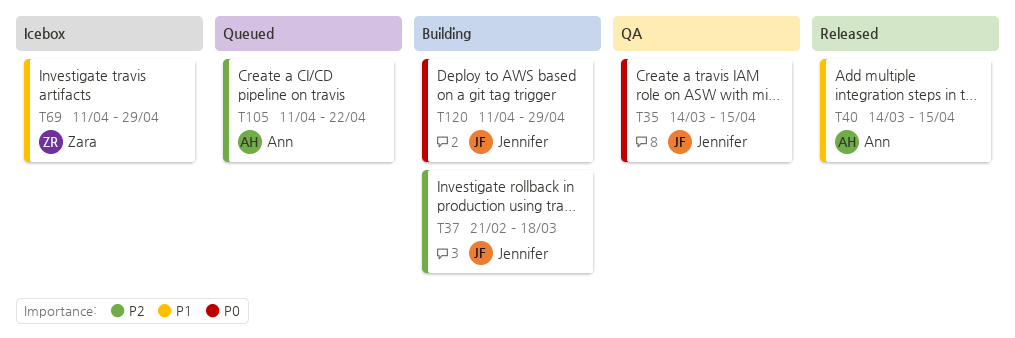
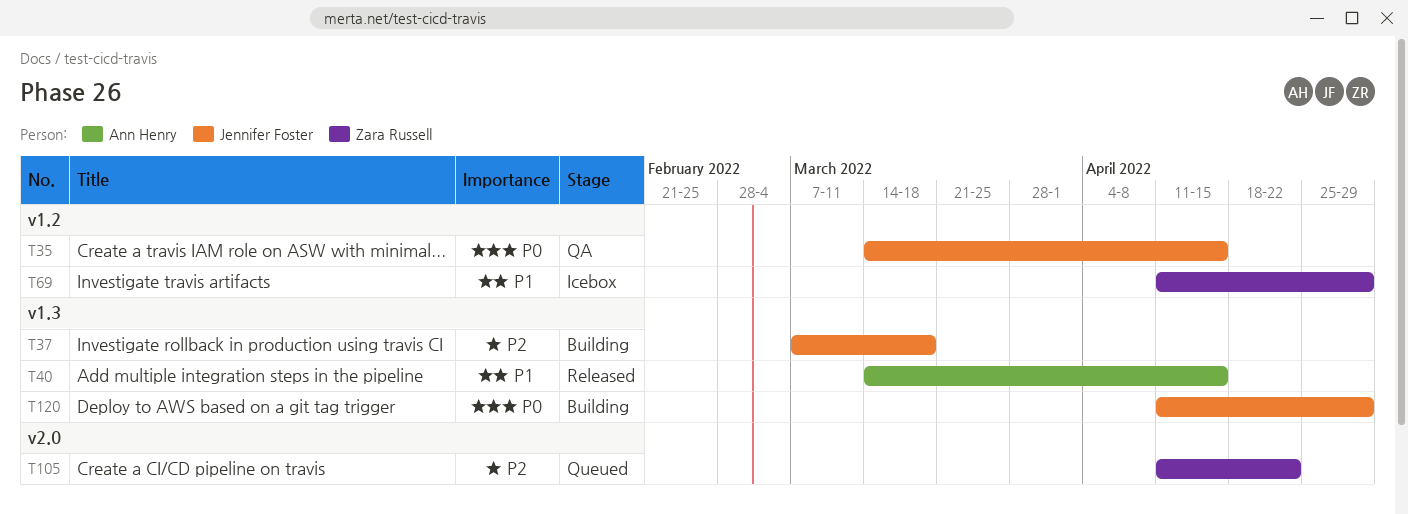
T37, start: Feb 21 -> Mar 7
T105, owner: Ann Henry -> Zara Russell

